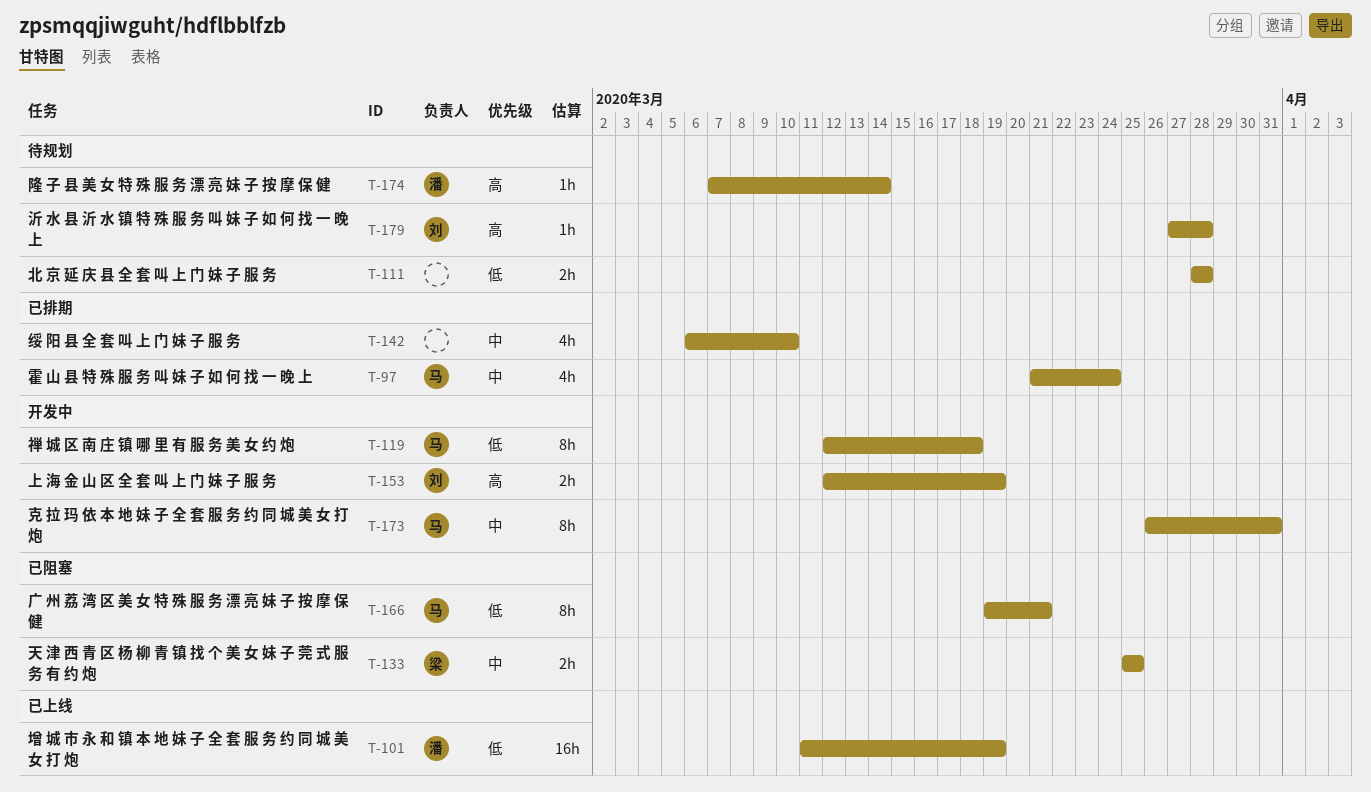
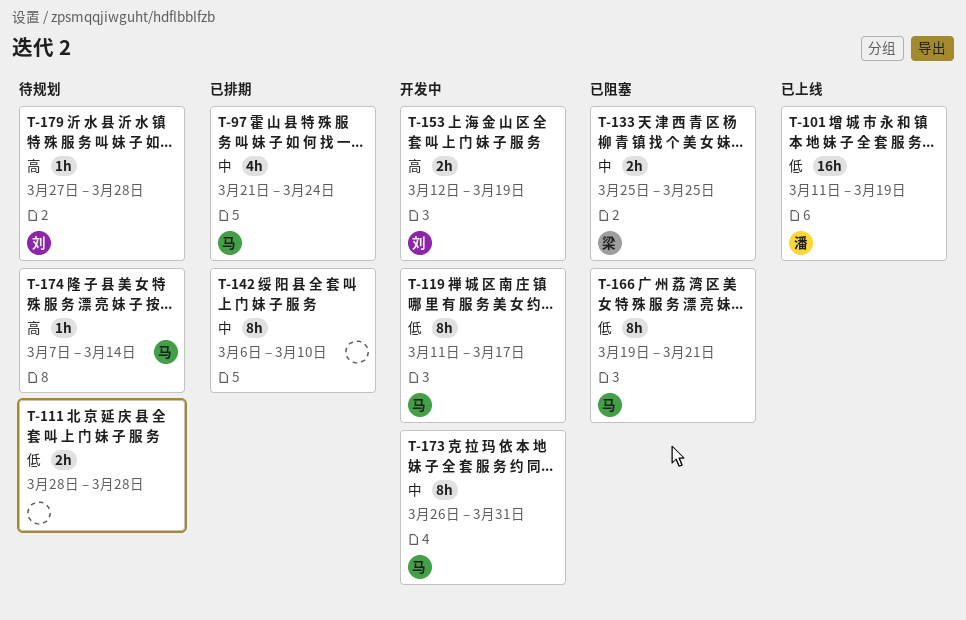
T-119, start: Mar 12 -> Mar 11
T-119, due: Mar 18 -> Mar 17
T-142, estimate: 4h -> 8h
T-174, owner: 潘 -> 马

